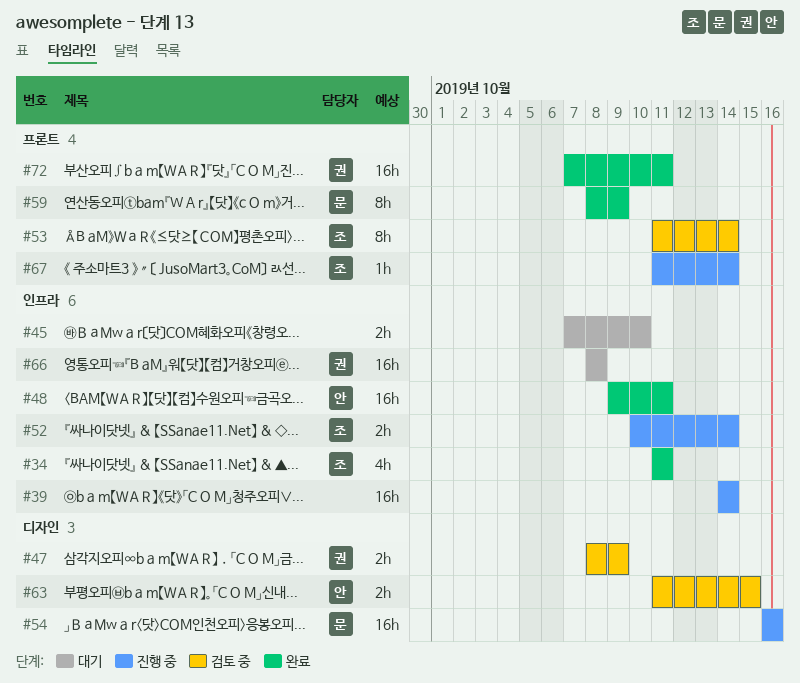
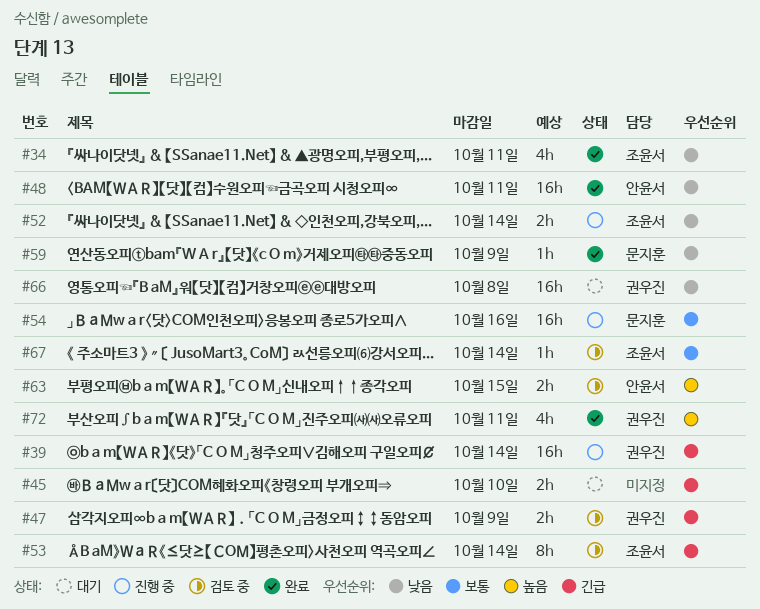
#39, owner: none -> 권우진
#59, estimate: 8h -> 1h
#67, status: 진행 중 -> 검토 중
#72, estimate: 16h -> 4h

